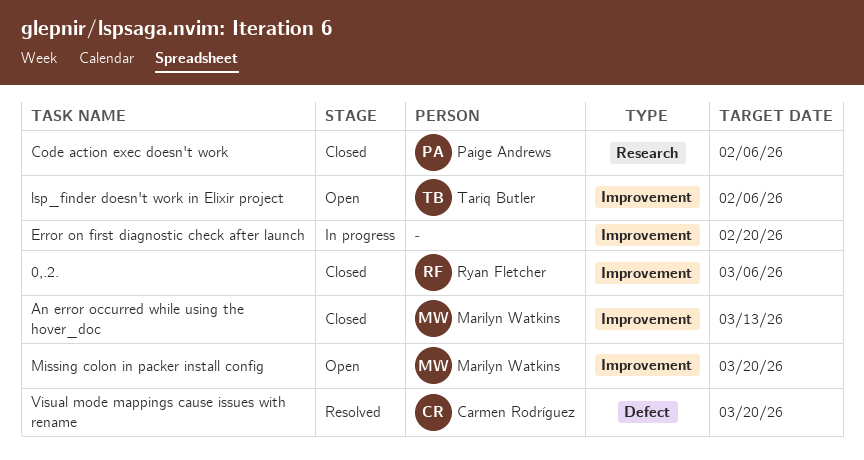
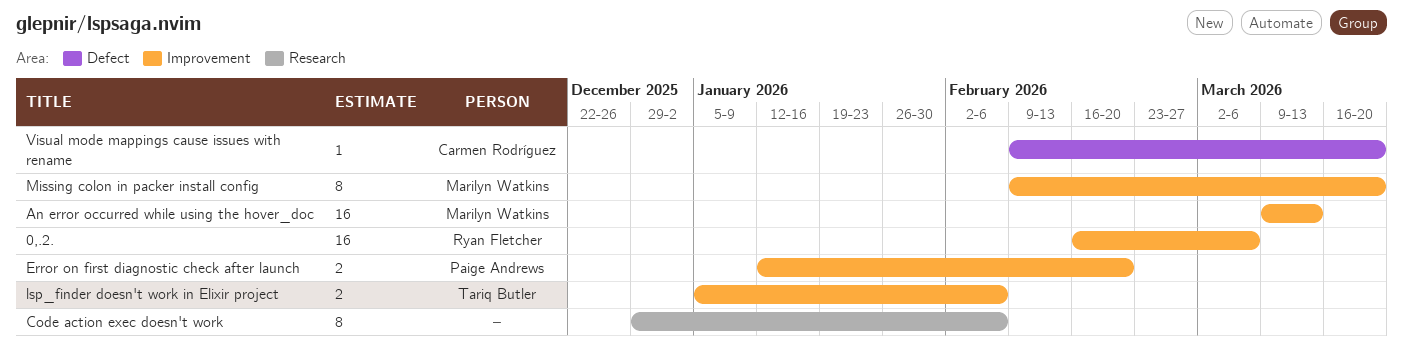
Code action exec doesn't work, owner: Paige Andrews -> none
Error on first diagnostic check after launch, owner: none -> Paige Andrews

